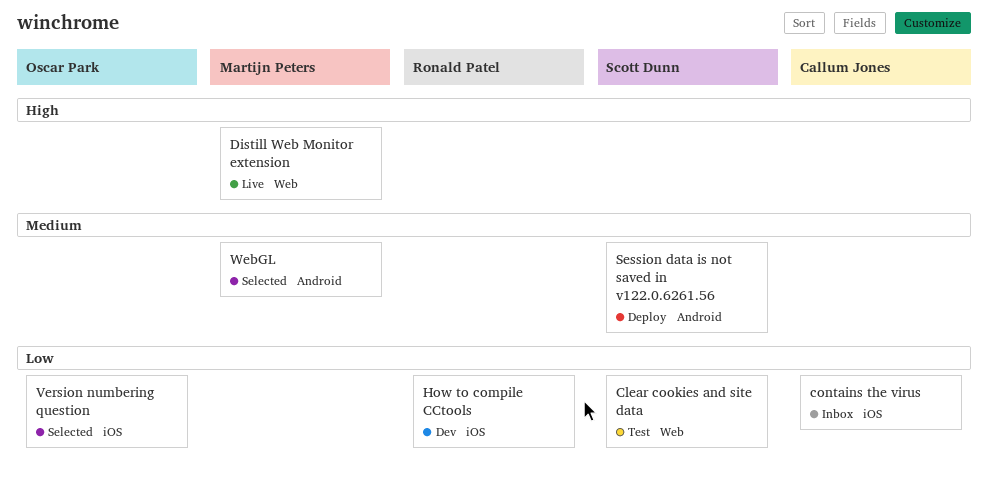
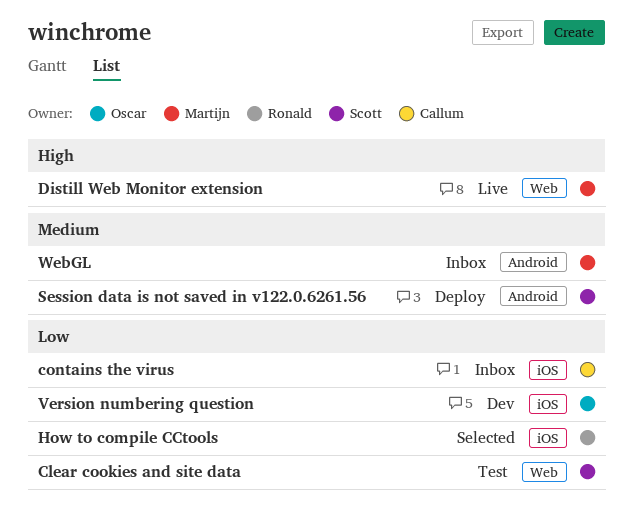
How to compile CCtools, status: Dev -> Selected
Version numbering question, status: Selected -> Dev
WebGL, status: Selected -> Inbox

